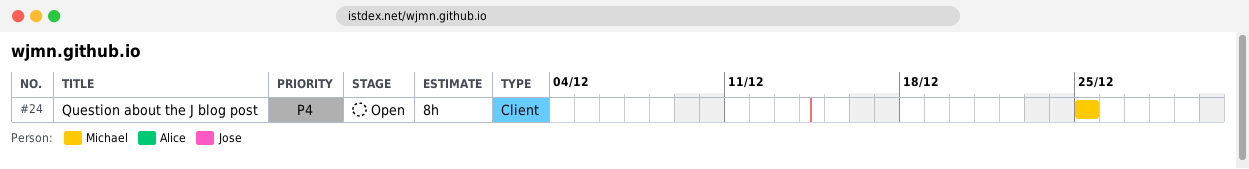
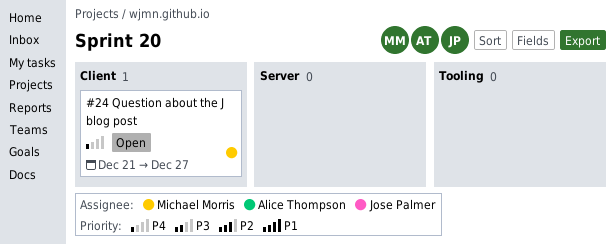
#24, start: Dec 25 -> Dec 21
#24, due: Dec 25 -> Dec 27

